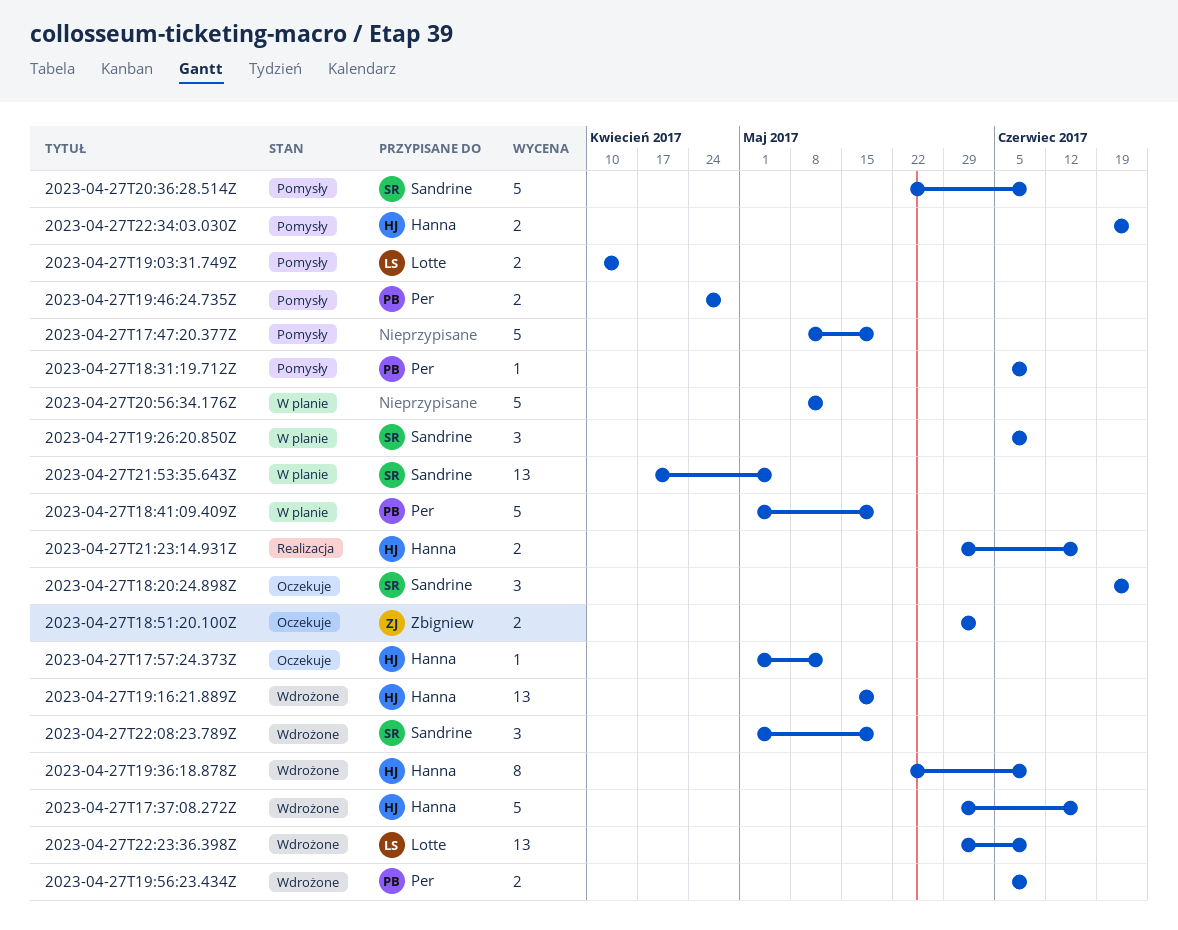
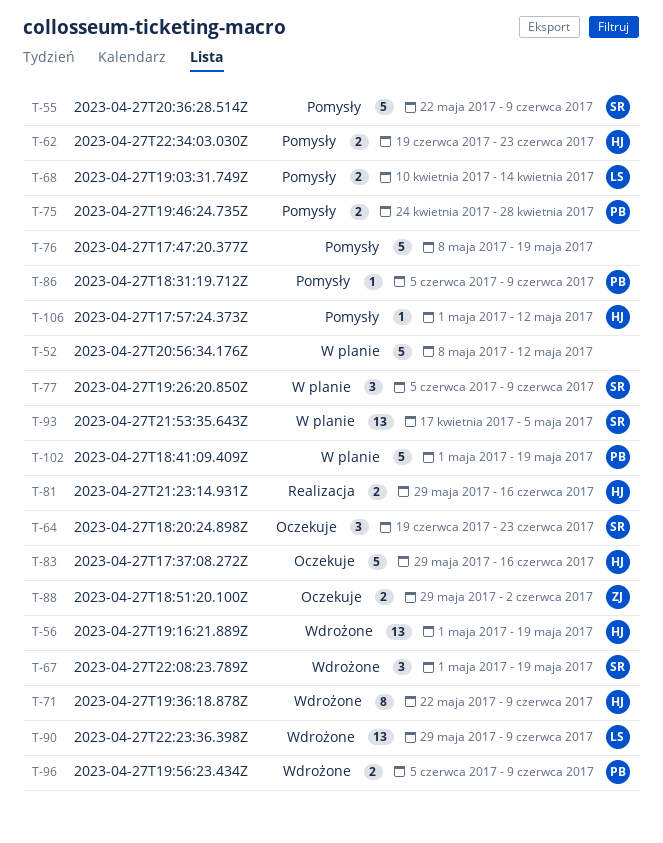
2023-04-27T17:37:08.272Z, status: Wdrożone -> Oczekuje
2023-04-27T17:57:24.373Z, status: Oczekuje -> Pomysły
2023-04-27T19:16:21.889Z, start: May 15 -> May 1

